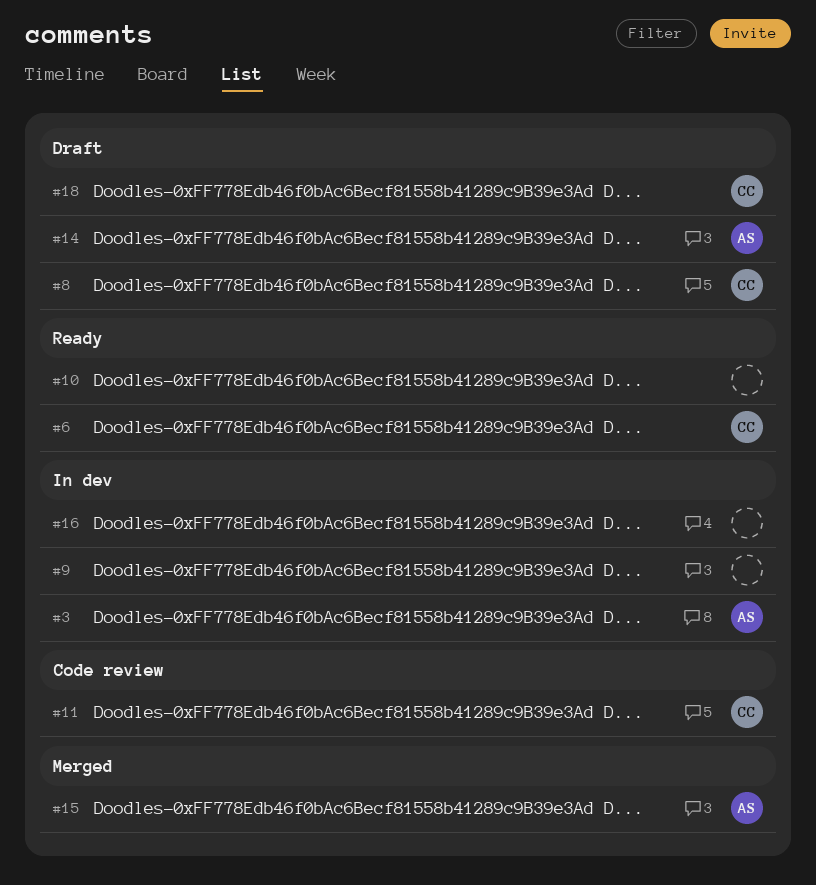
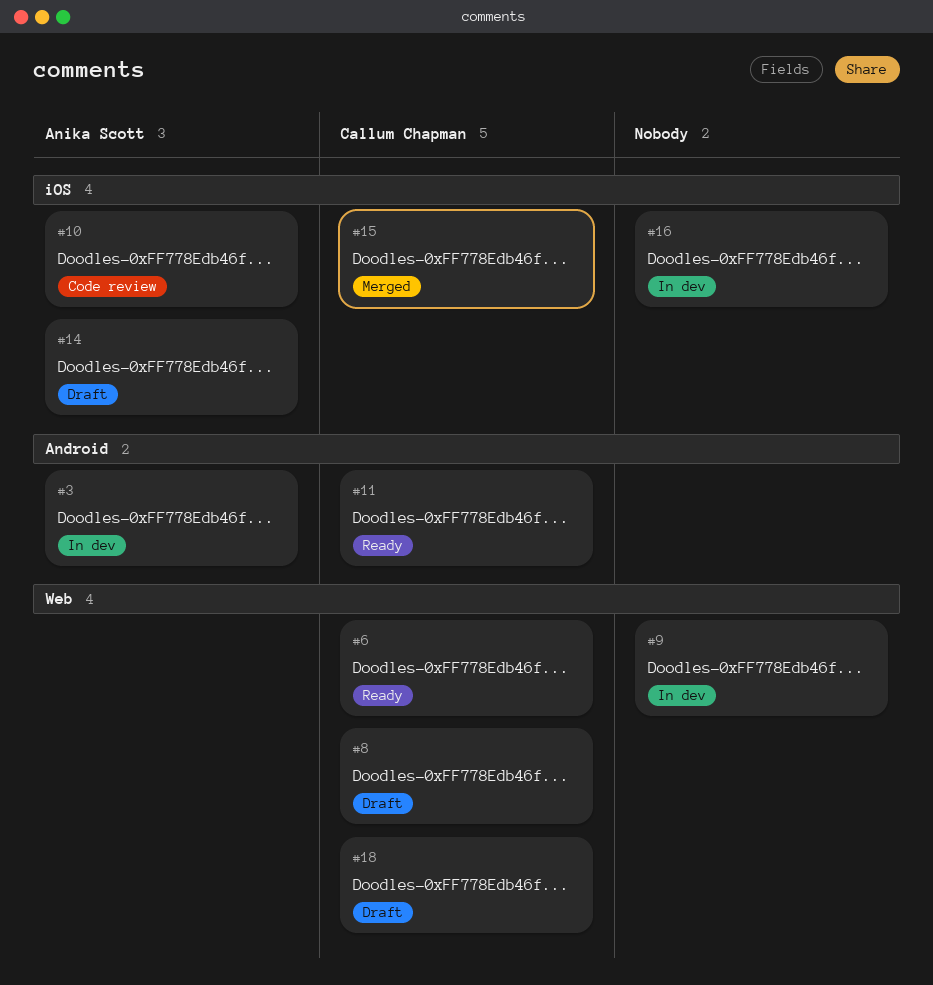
#10, status: Ready -> Code review
#10, owner: none -> Anika Scott
#11, status: Code review -> Ready
#15, owner: Anika Scott -> Callum Chapman

